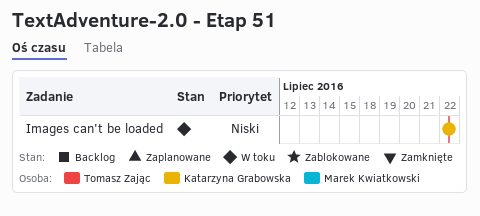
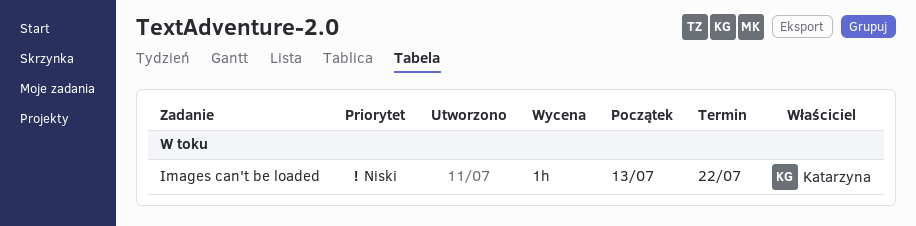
Images can't be loaded, start: Jul 22 -> Jul 13

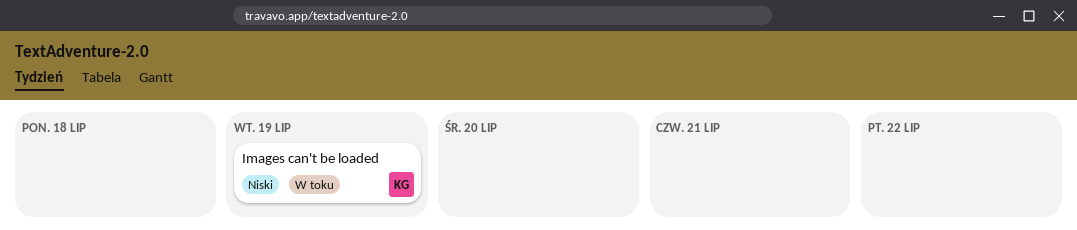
Images can't be loaded, due: Jul 22 -> Jul 19

